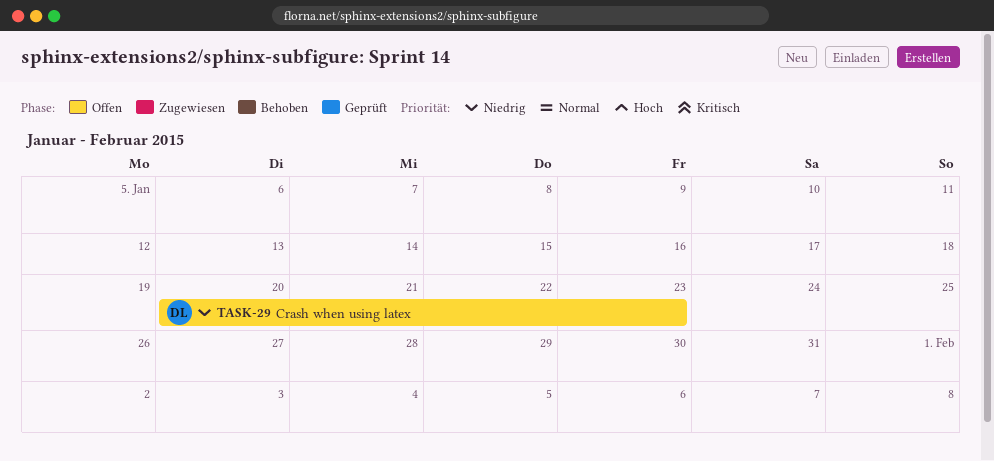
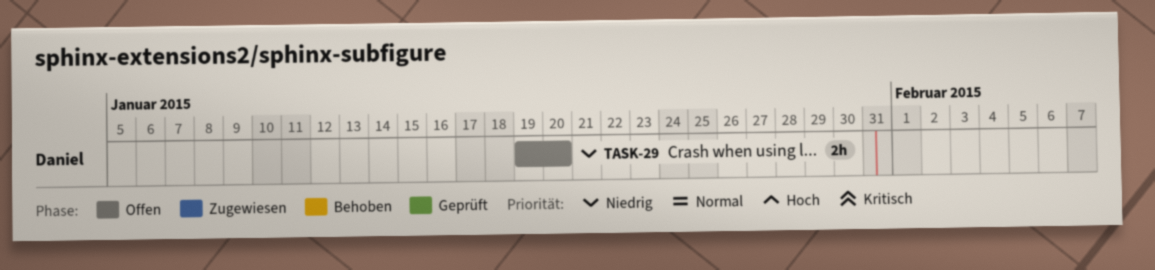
TASK-29, start: Jan 20 -> Jan 19
TASK-29, due: Jan 23 -> Jan 20

